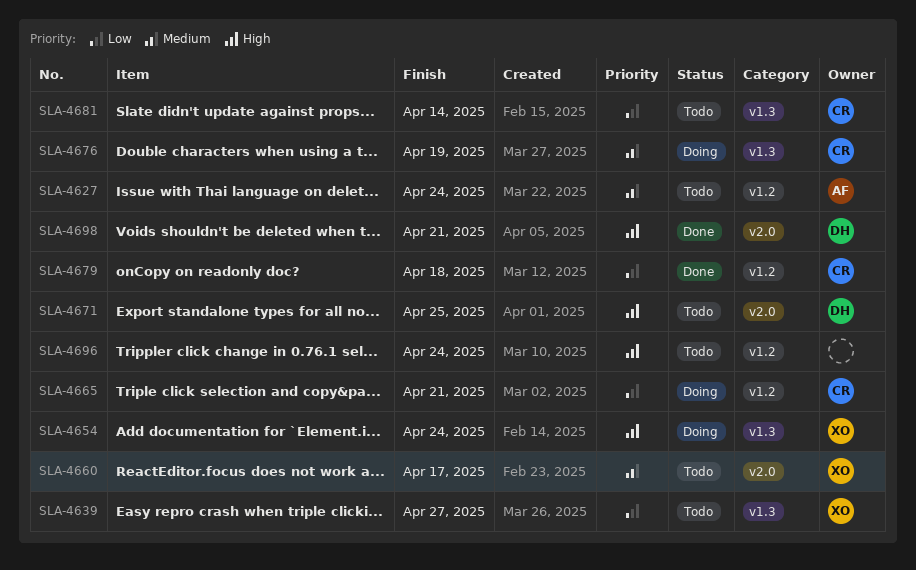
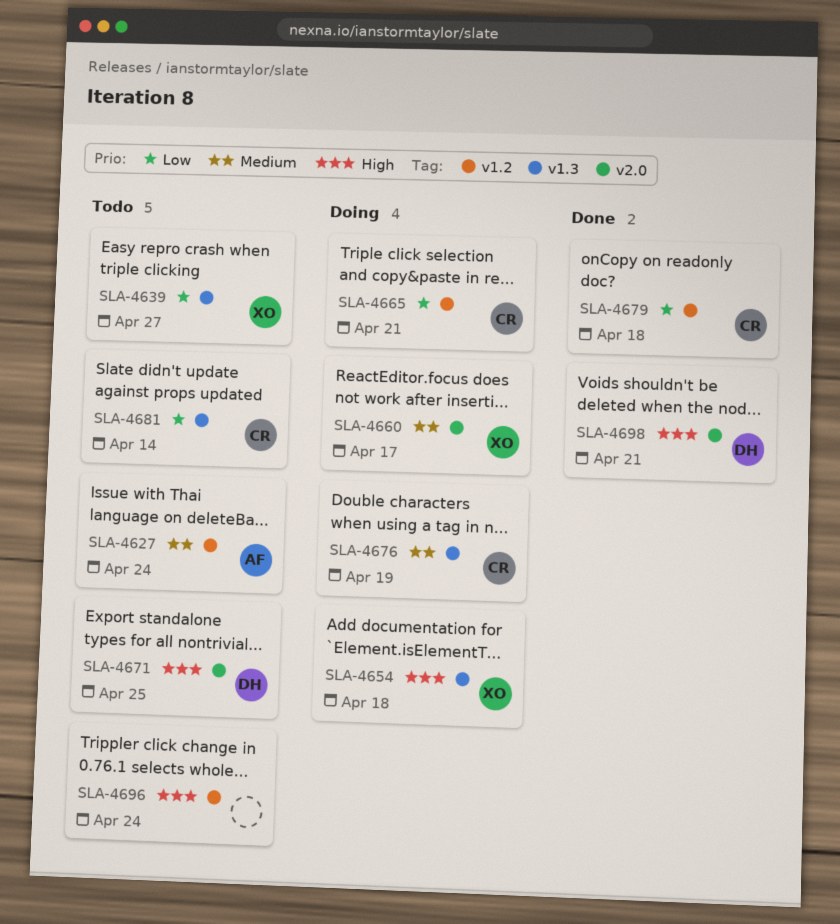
SLA-4654, due: Apr 24 -> Apr 18
SLA-4660, status: Todo -> Doing

